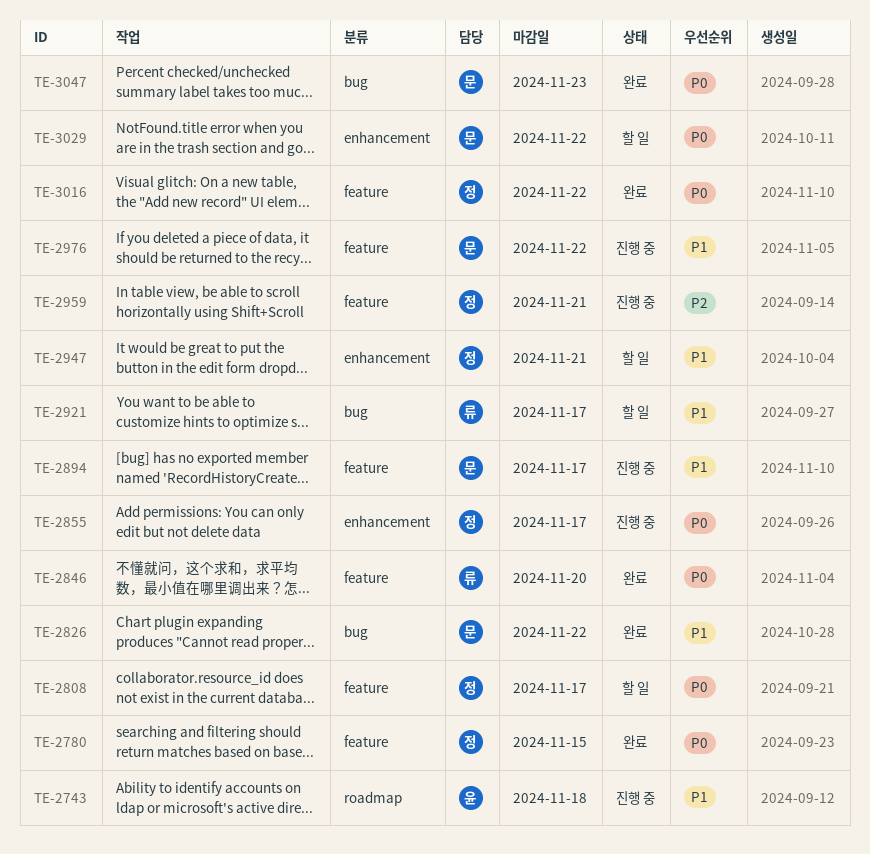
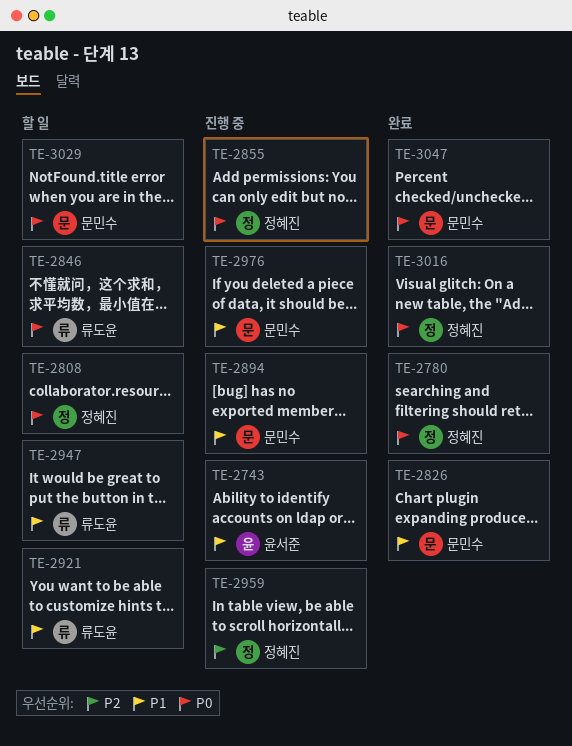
TE-2846, status: 완료 -> 할 일
TE-2947, owner: 정혜진 -> 류도윤

